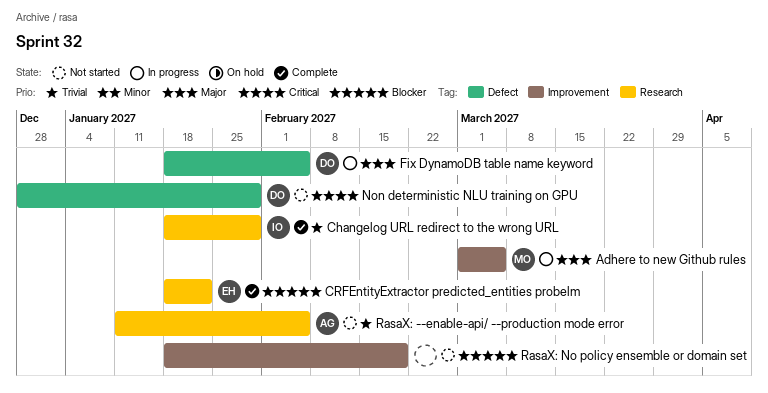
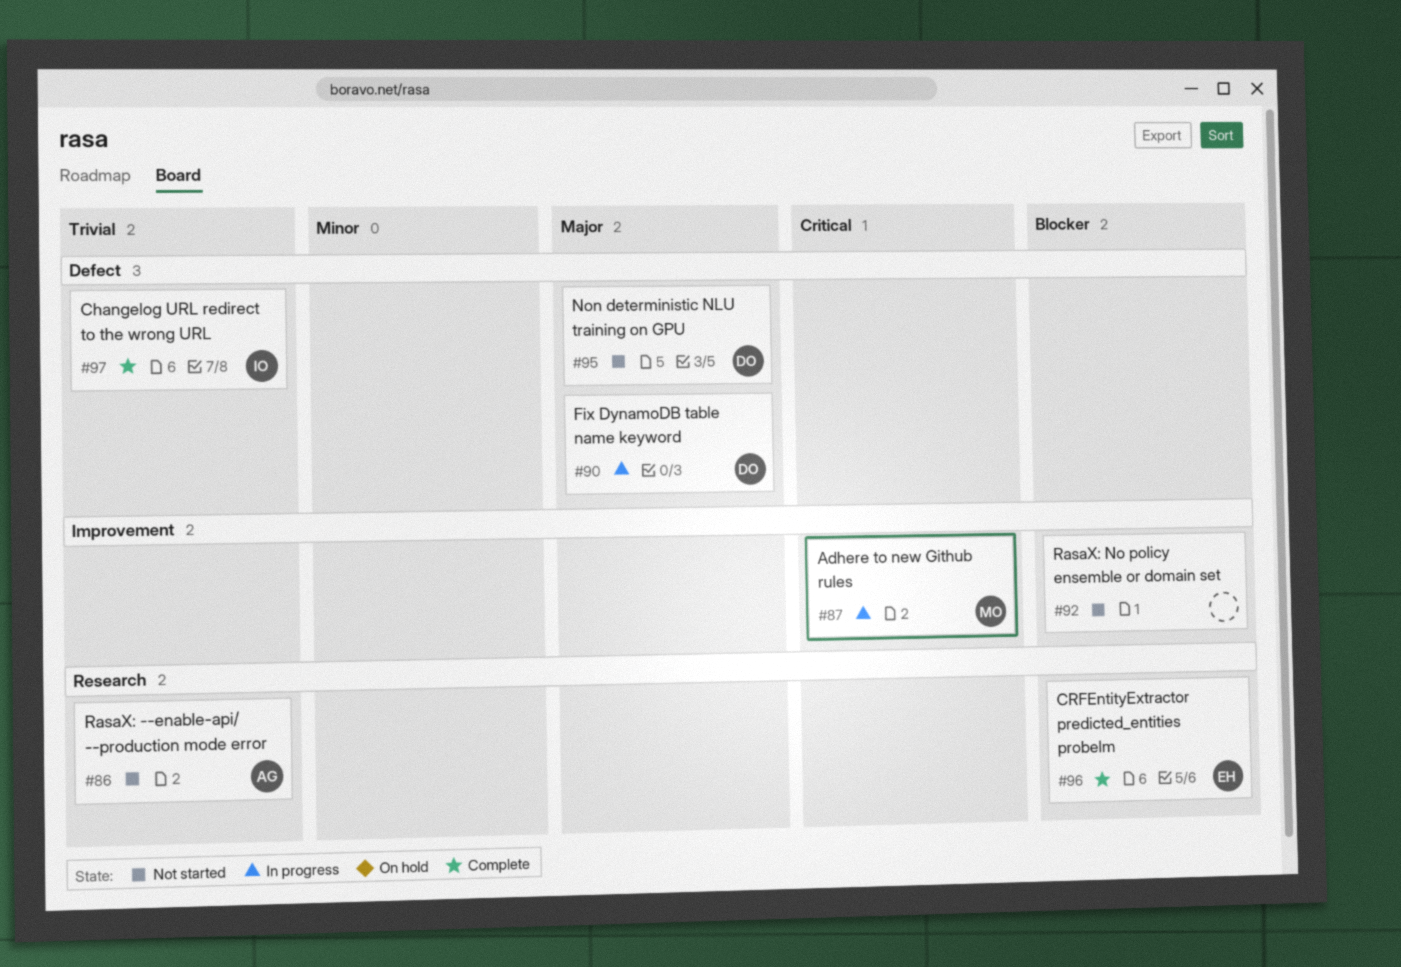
Adhere to new Github rules, priority: Major -> Critical
Changelog URL redirect to the wrong URL, label: Research -> Defect
Non deterministic NLU training on GPU, priority: Critical -> Major

